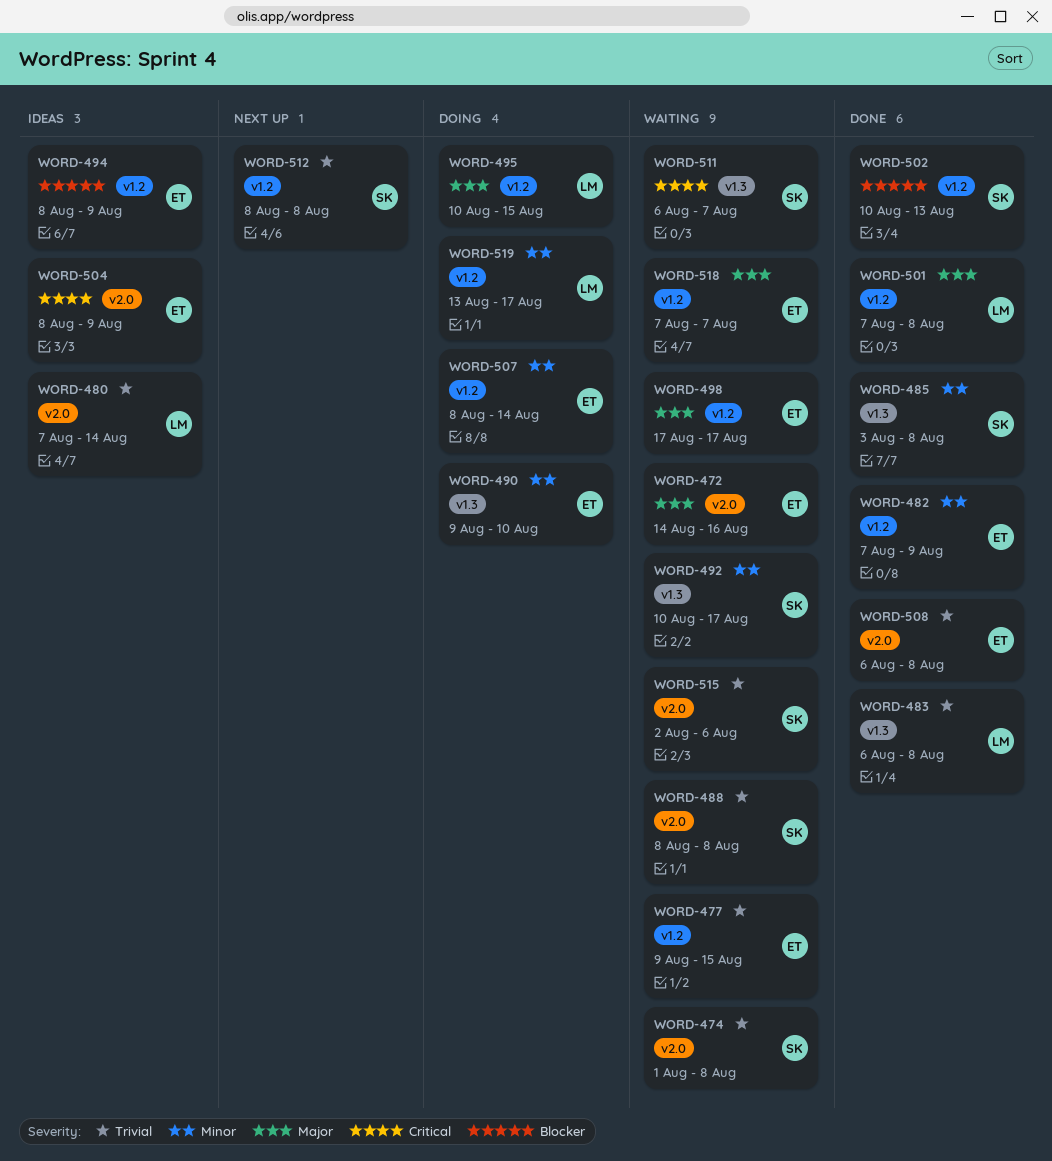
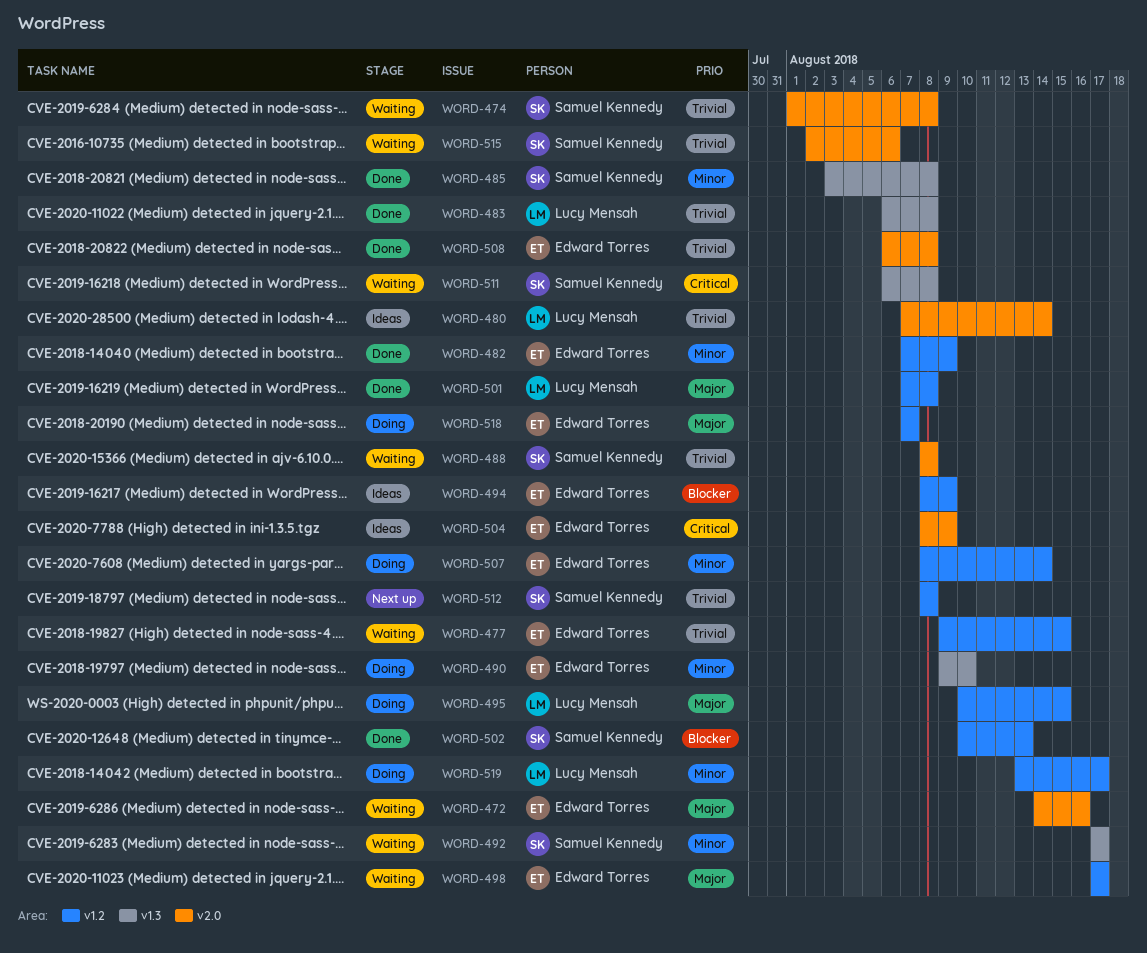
WORD-492, start: Aug 10 -> Aug 17
WORD-511, due: Aug 7 -> Aug 8
WORD-518, status: Waiting -> Doing

